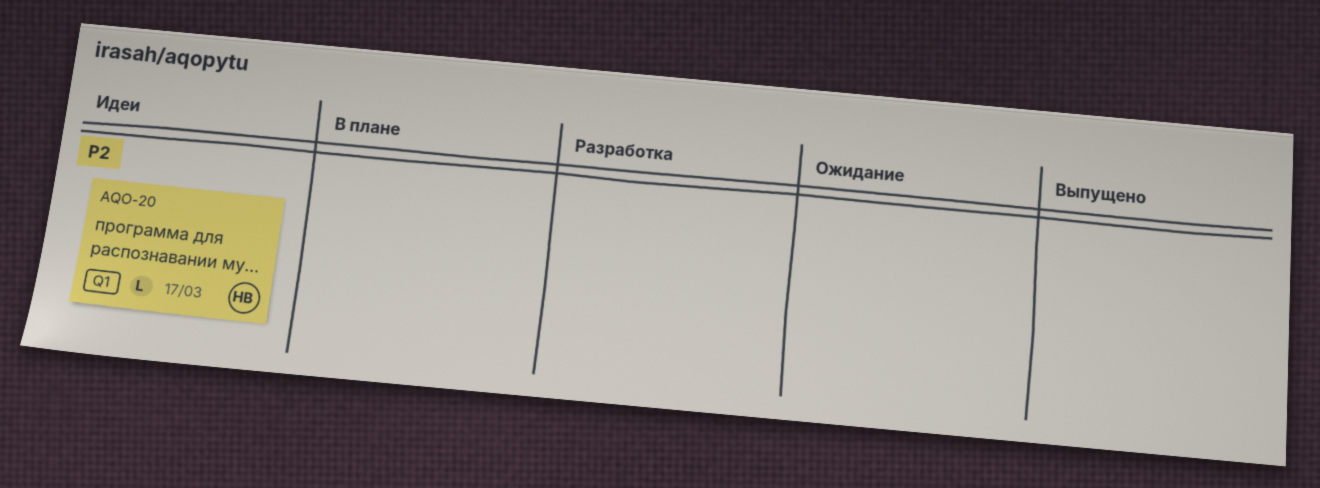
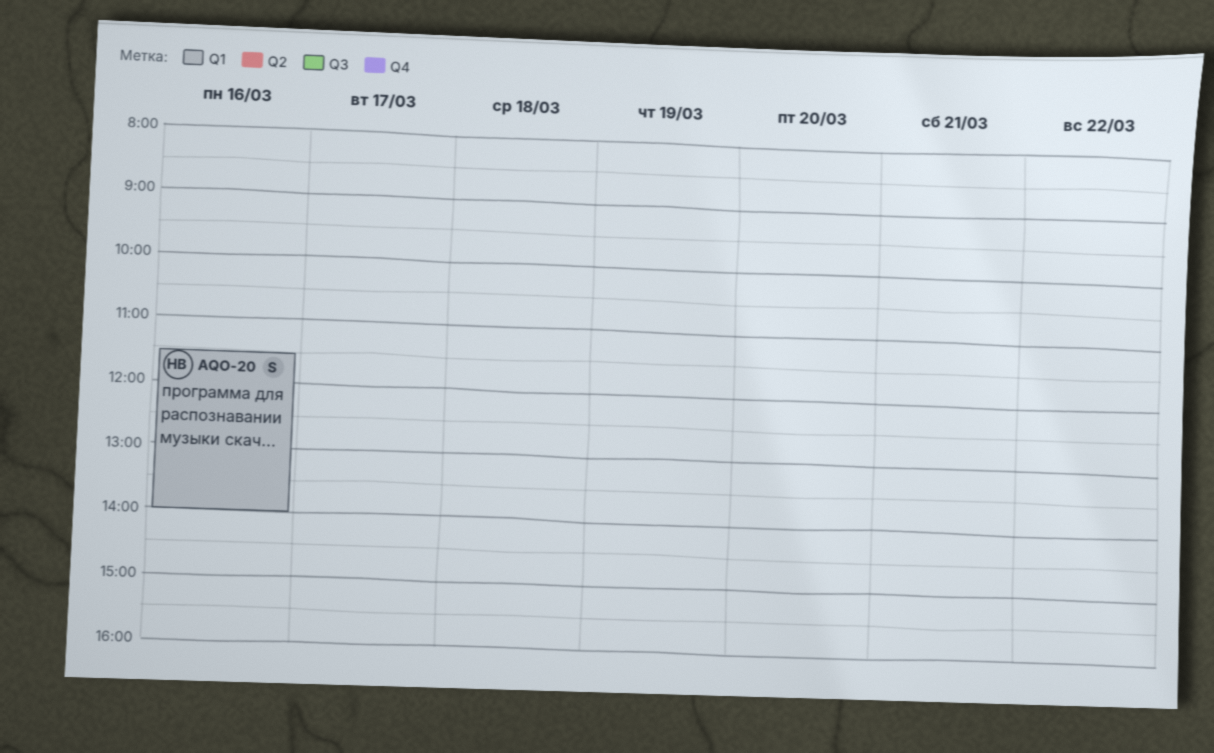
AQO-20, estimate: L -> S
AQO-20, day: Mar 17 -> Mar 16

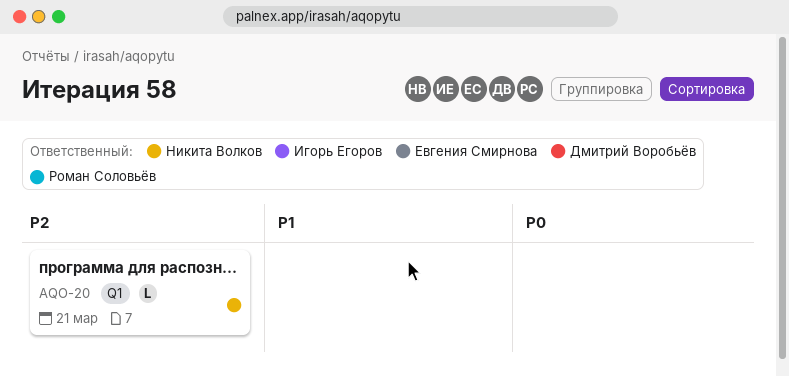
AQO-20, estimate: S -> L
AQO-20, day: Mar 16 -> Mar 21

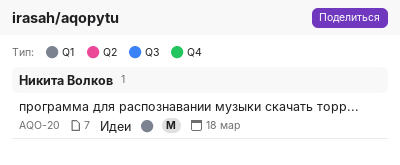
AQO-20, estimate: L -> M
AQO-20, day: Mar 21 -> Mar 18

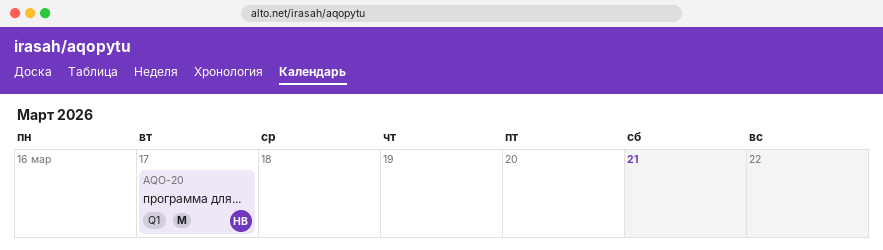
AQO-20, day: Mar 18 -> Mar 17

